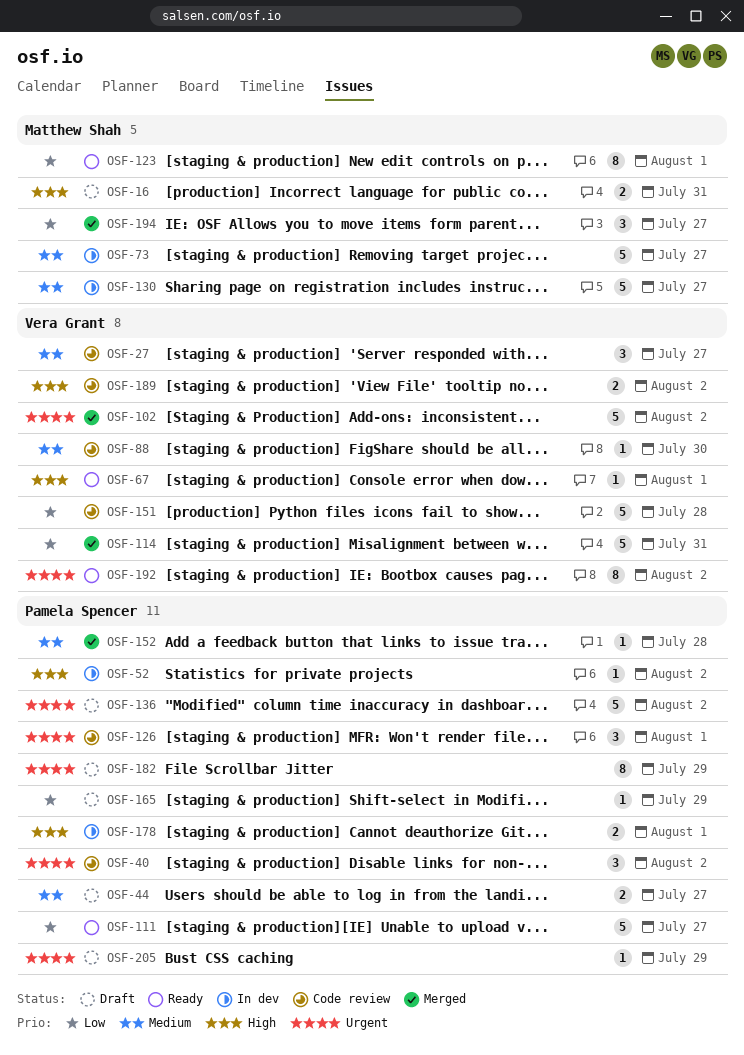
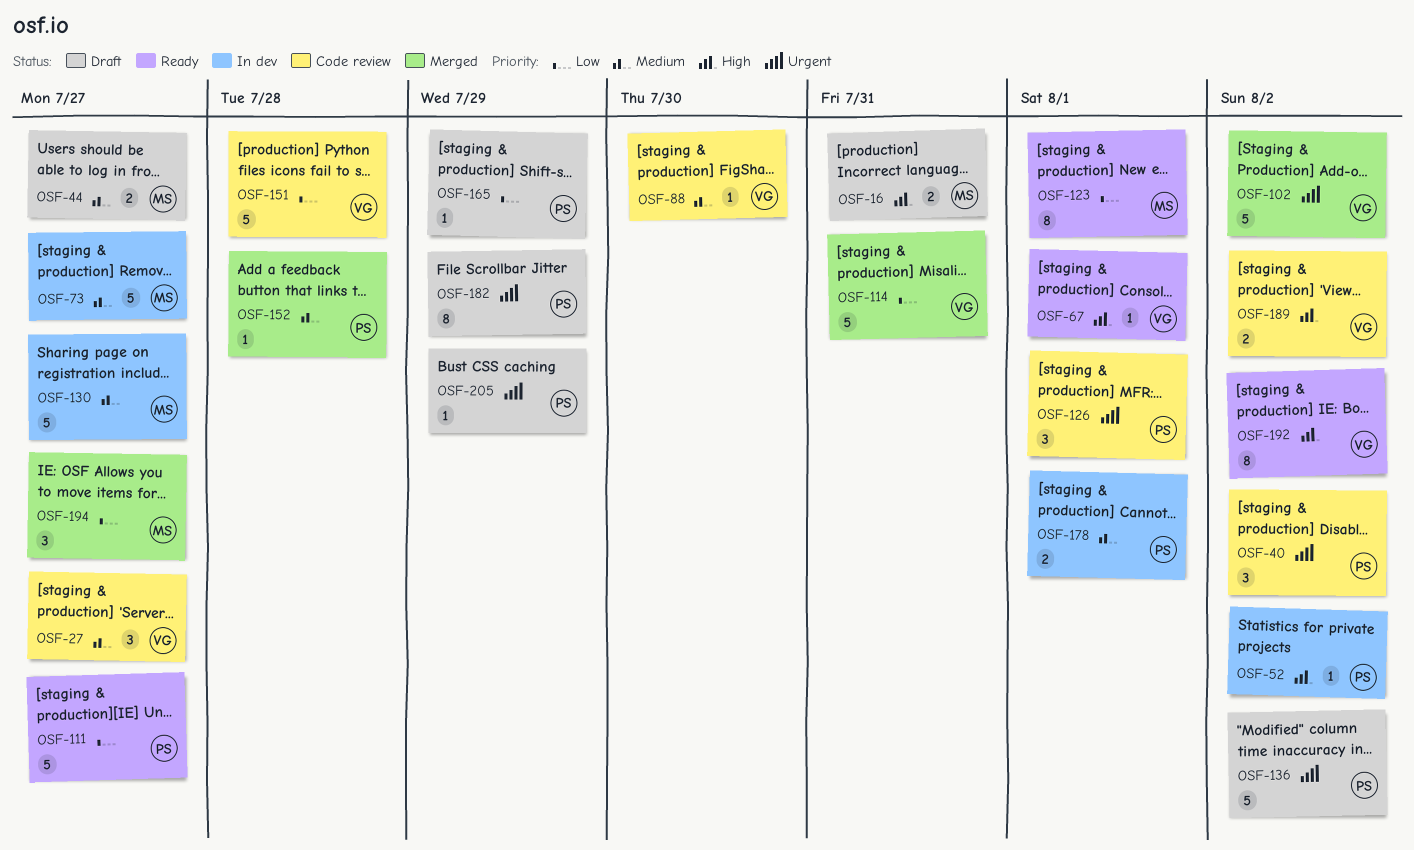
OSF-44, owner: Pamela Spencer -> Matthew Shah
OSF-178, priority: High -> Medium
OSF-192, priority: Urgent -> High

